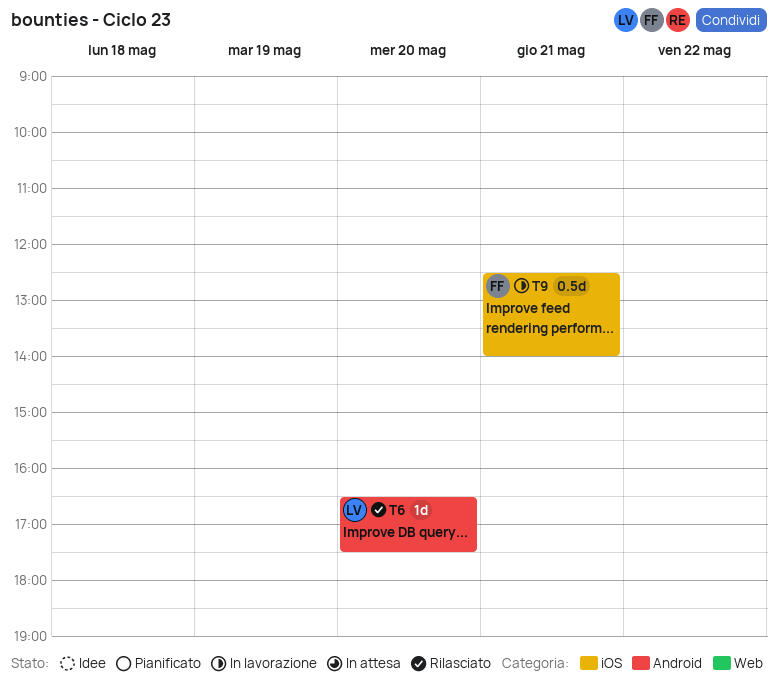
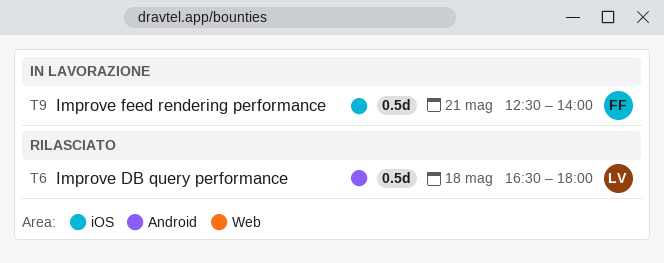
T6, estimate: 1d -> 0.5d
T6, day: May 20 -> May 18
T6, ends: 17:30 -> 18:00

